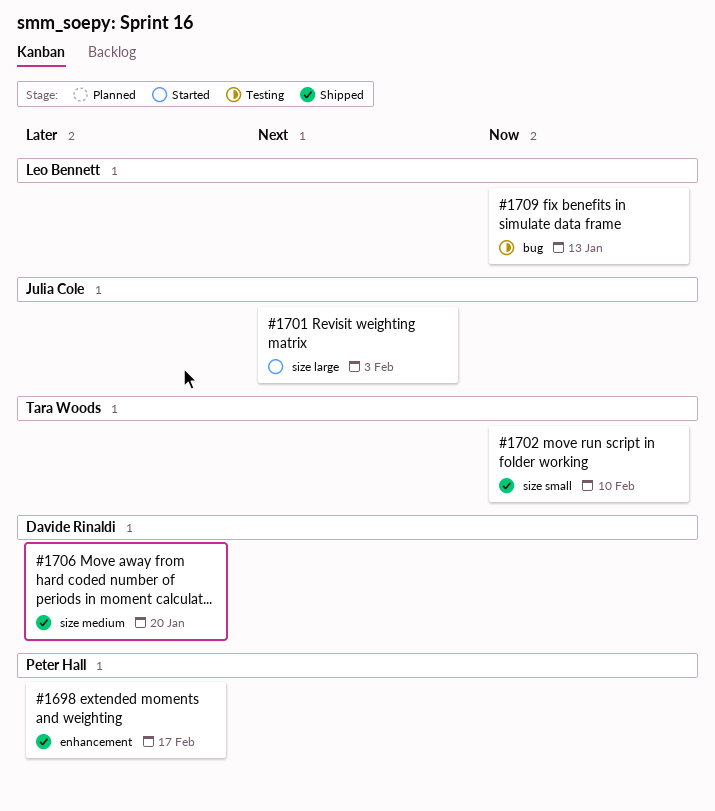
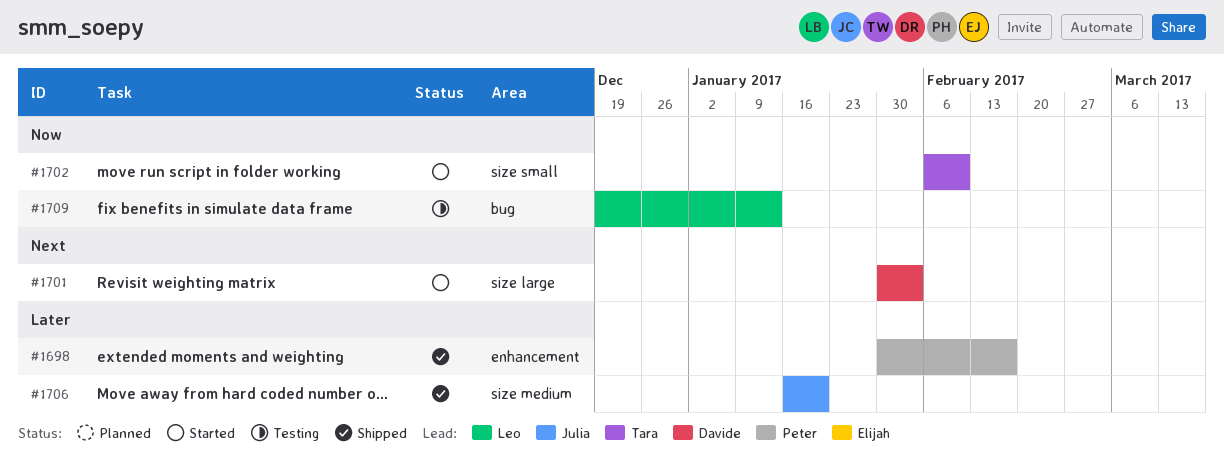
#1701, owner: Julia Cole -> Davide Rinaldi
#1702, status: Shipped -> Started
#1706, owner: Davide Rinaldi -> Julia Cole

